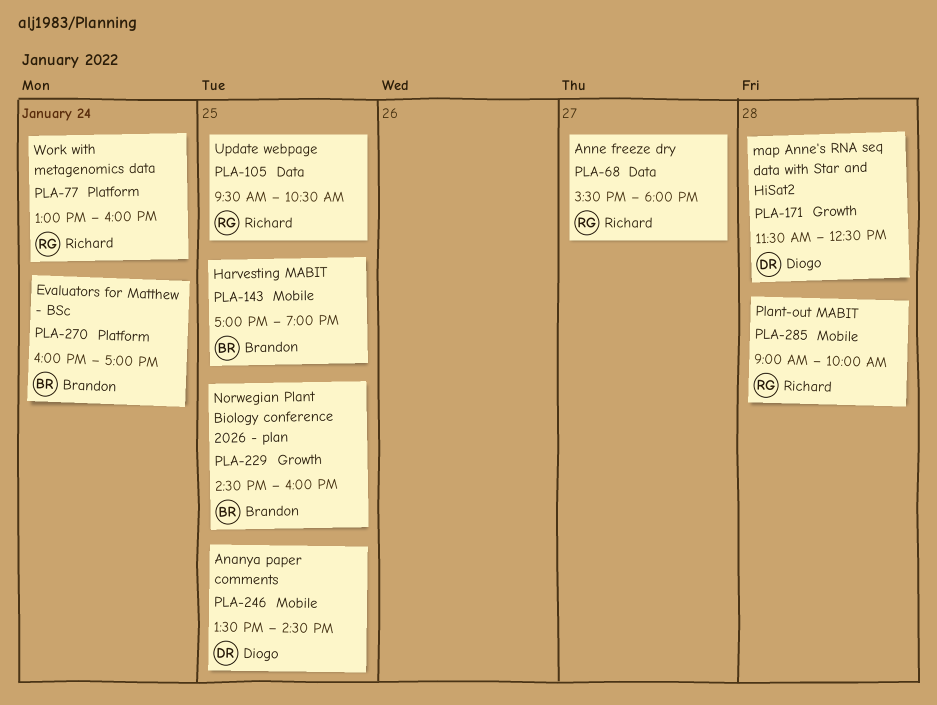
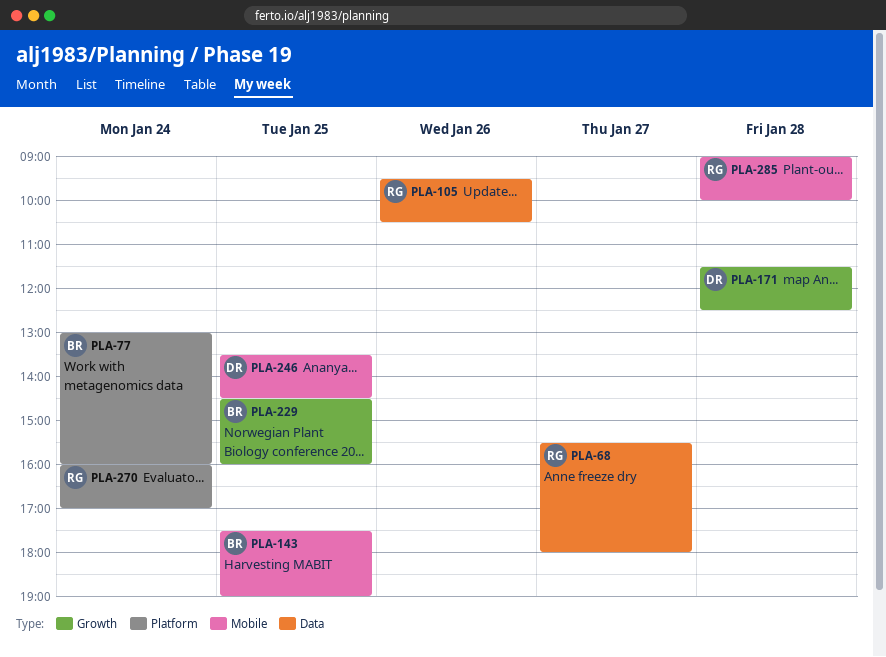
PLA-77, owner: Richard -> Brandon
PLA-105, day: Jan 25 -> Jan 26
PLA-143, begins: 17:00 -> 17:30
PLA-270, owner: Brandon -> Richard

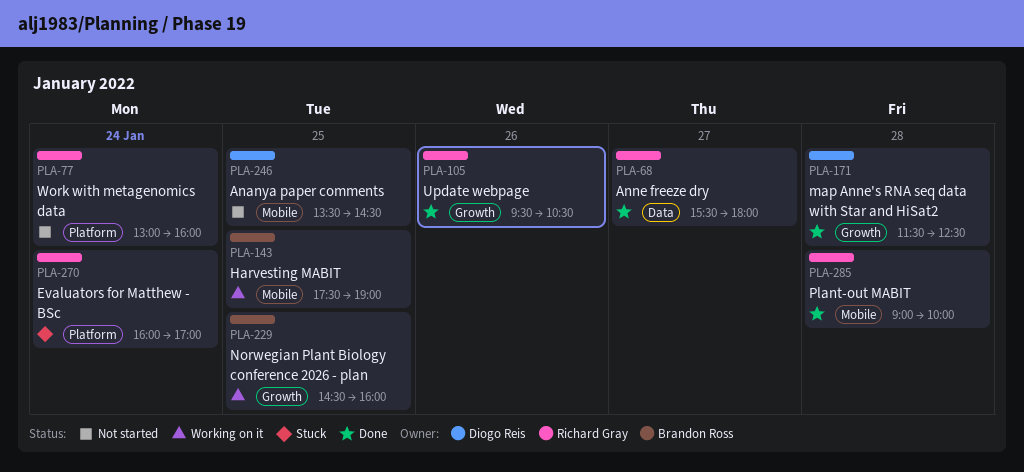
PLA-77, owner: Brandon Ross -> Richard Gray
PLA-105, label: Data -> Growth

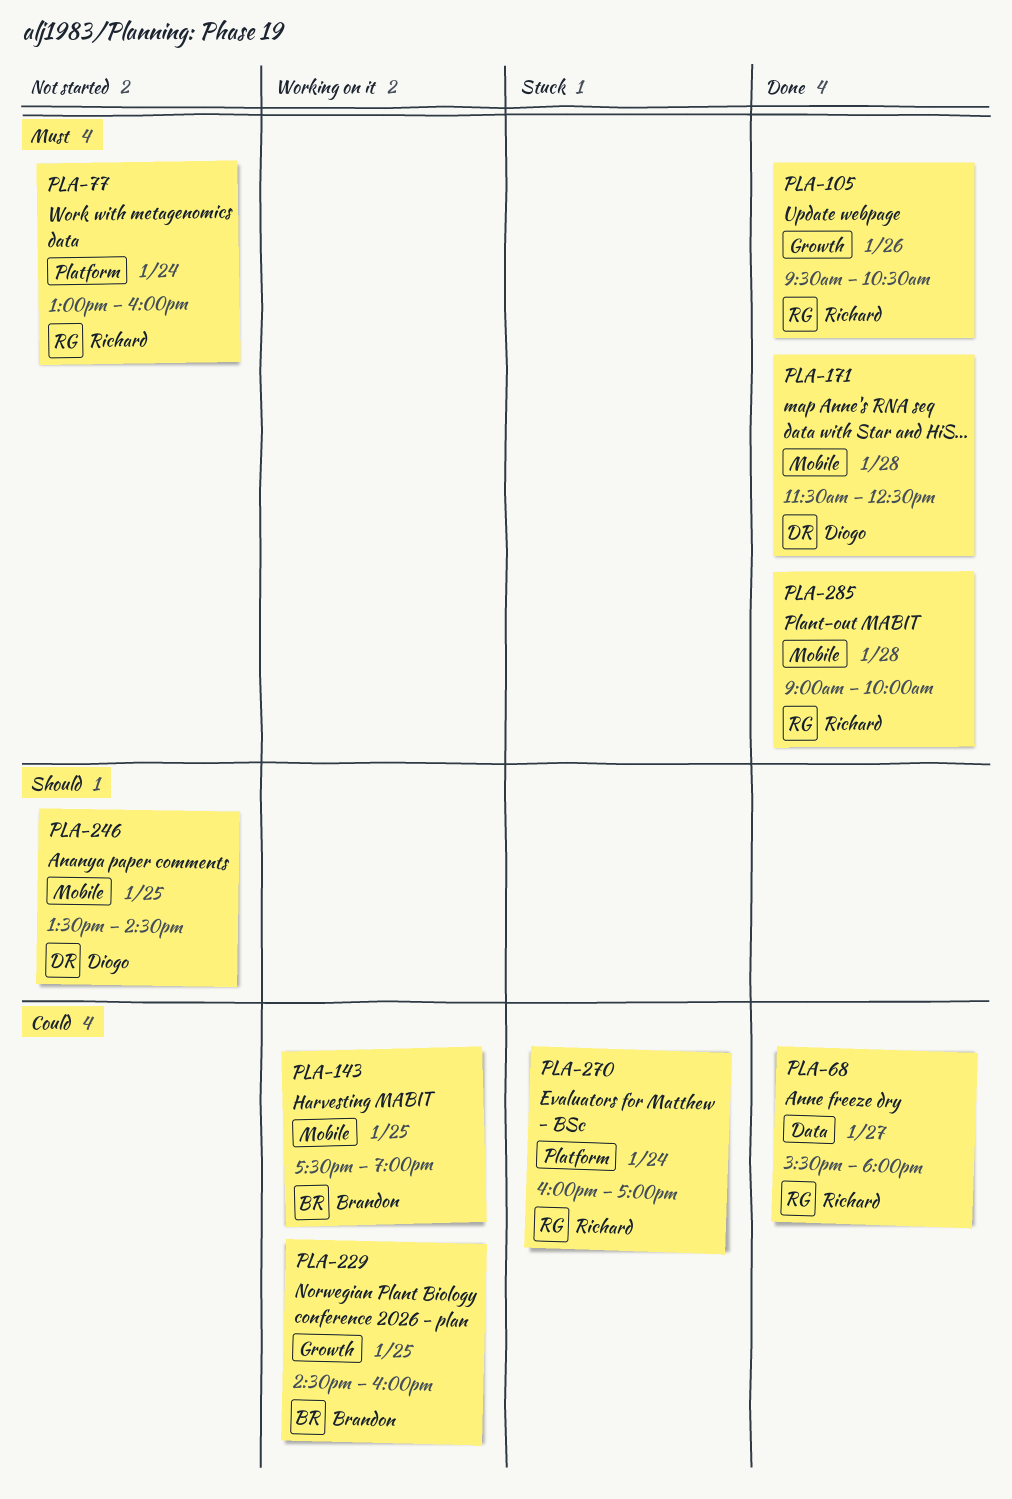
PLA-171, label: Growth -> Mobile

